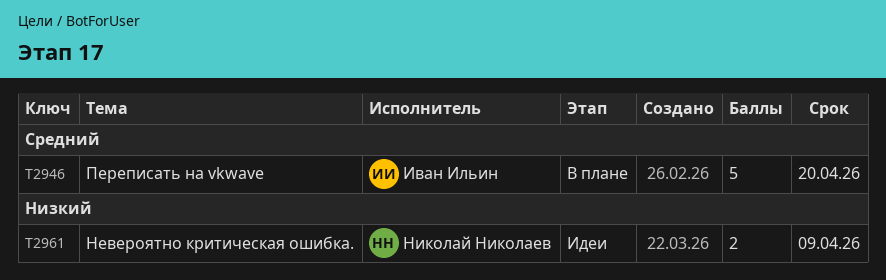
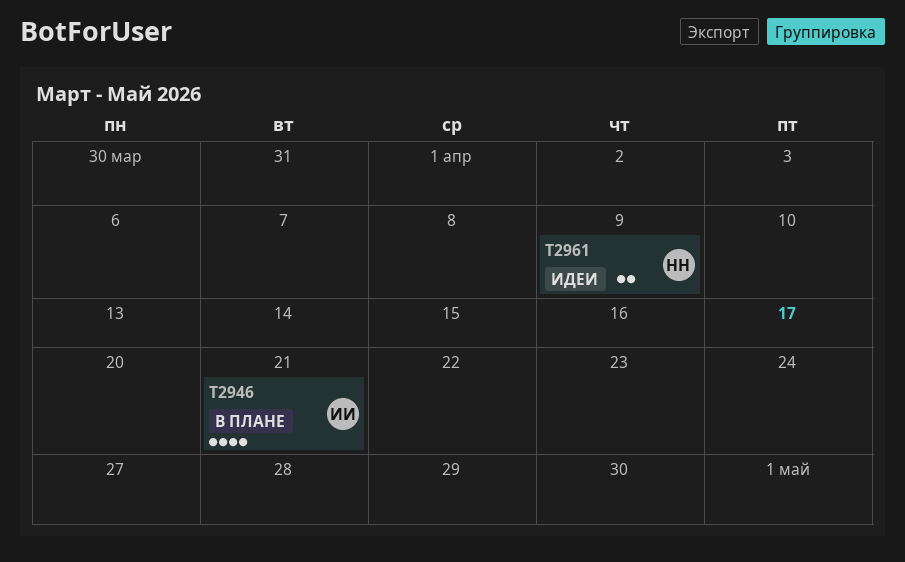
T2946, estimate: 5 -> 4
T2946, due: Apr 20 -> Apr 21

